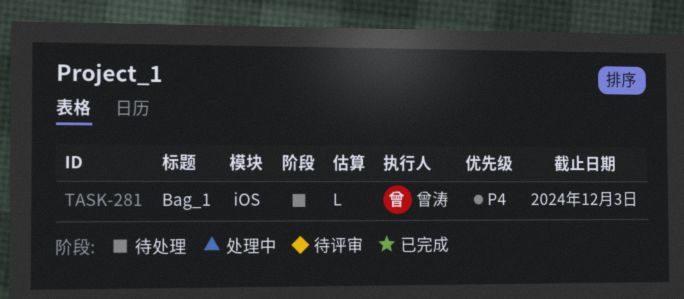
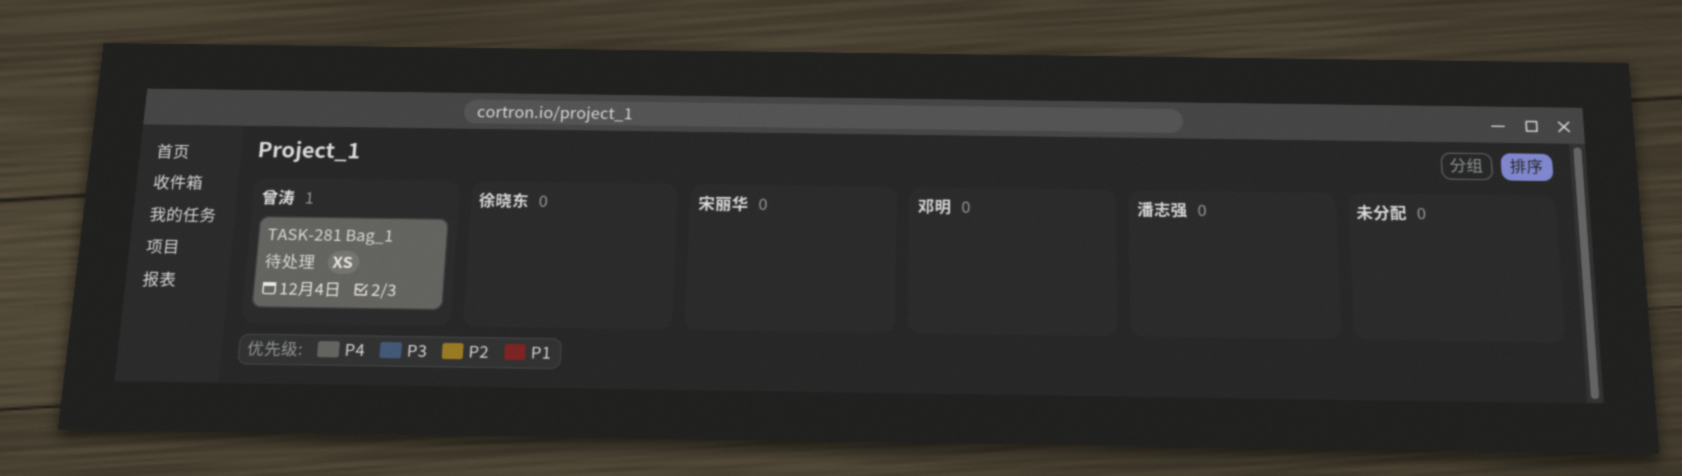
TASK-281, estimate: L -> XS
TASK-281, due: Dec 3 -> Dec 4

